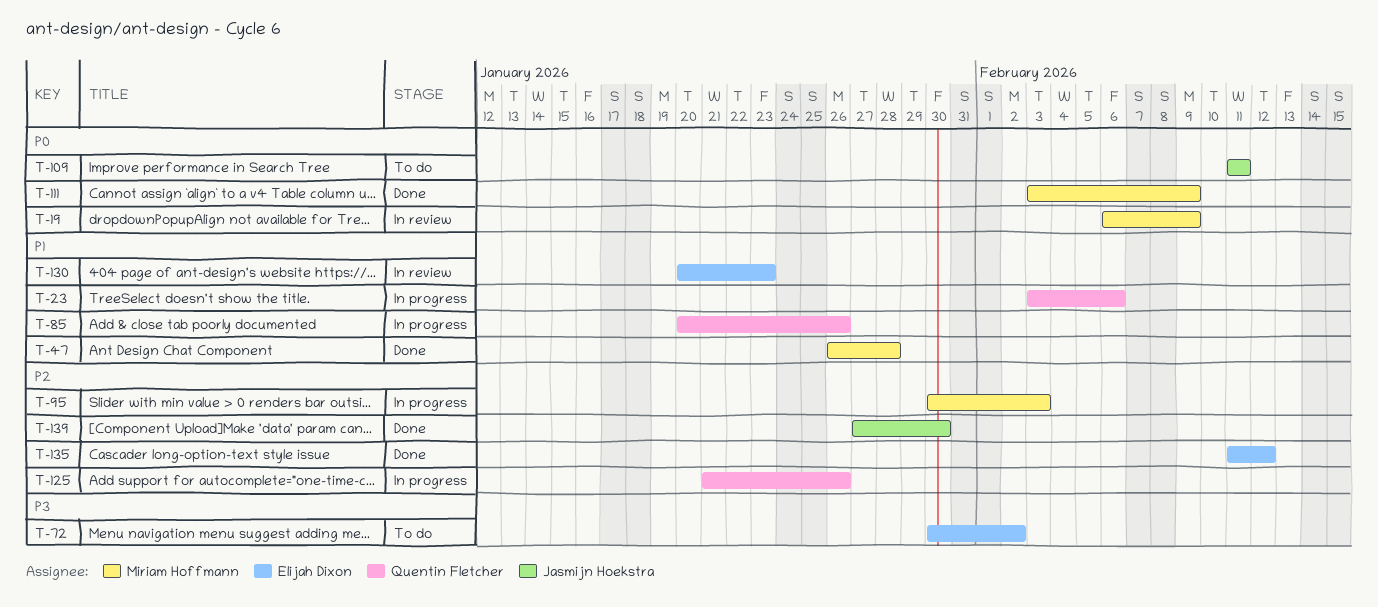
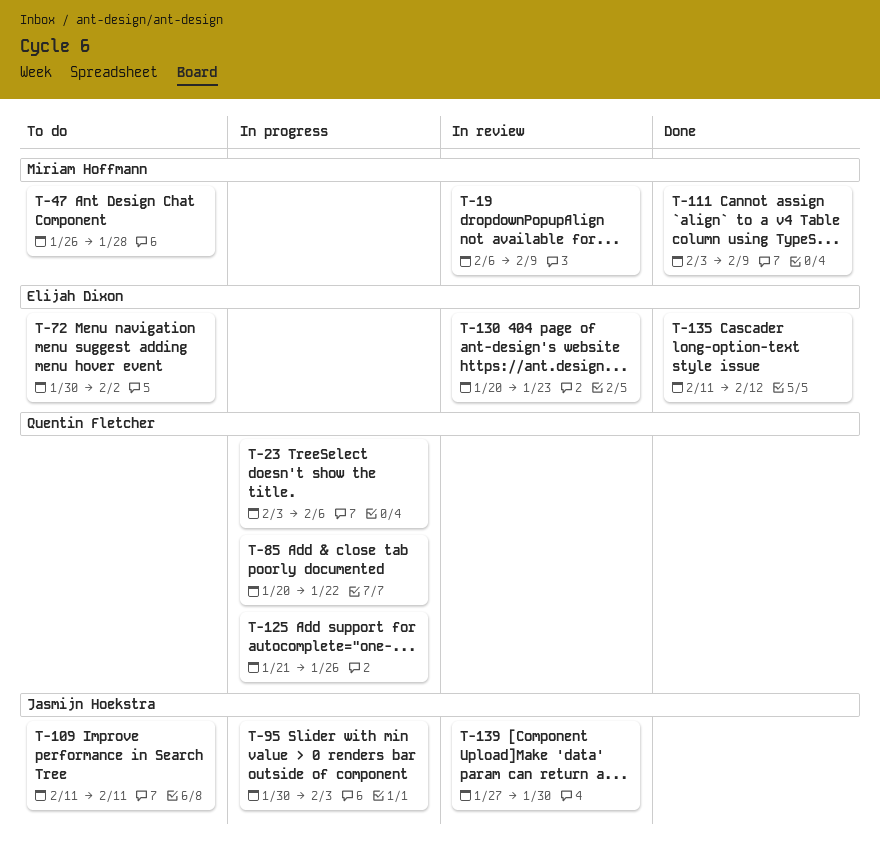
T-47, status: Done -> To do
T-85, due: Jan 26 -> Jan 22
T-95, owner: Miriam Hoffmann -> Jasmijn Hoekstra
T-139, status: Done -> In review

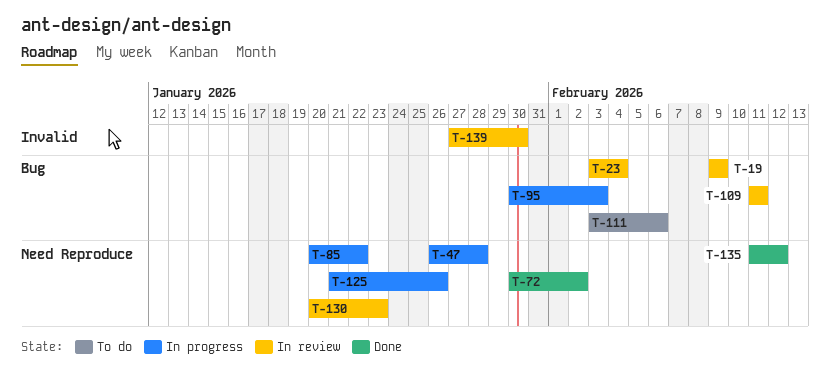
T-19, start: Feb 6 -> Feb 9
T-23, status: In progress -> In review
T-23, due: Feb 6 -> Feb 4
T-47, status: To do -> In progress
T-72, status: To do -> Done
T-109, status: To do -> In review
T-111, status: Done -> To do
T-111, due: Feb 9 -> Feb 6

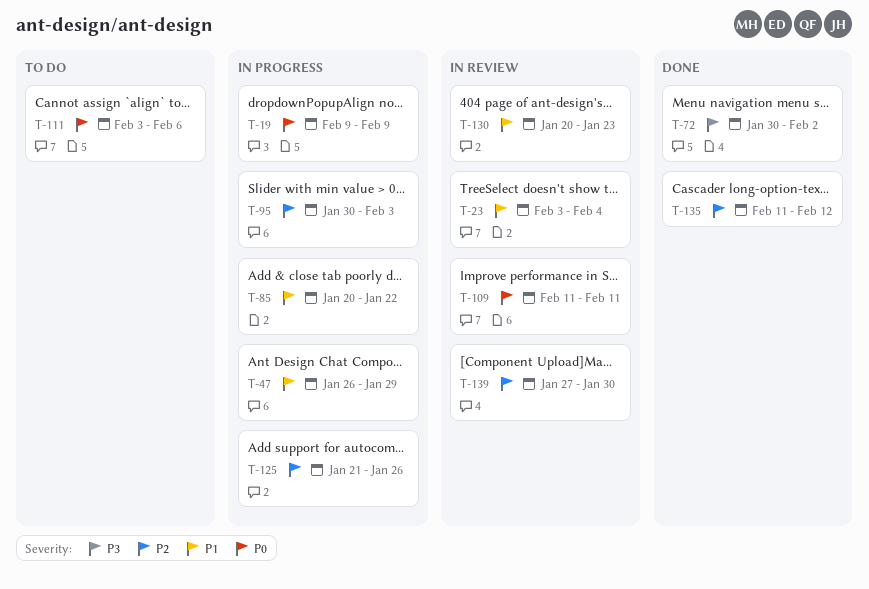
T-19, status: In review -> In progress
T-47, due: Jan 28 -> Jan 29

